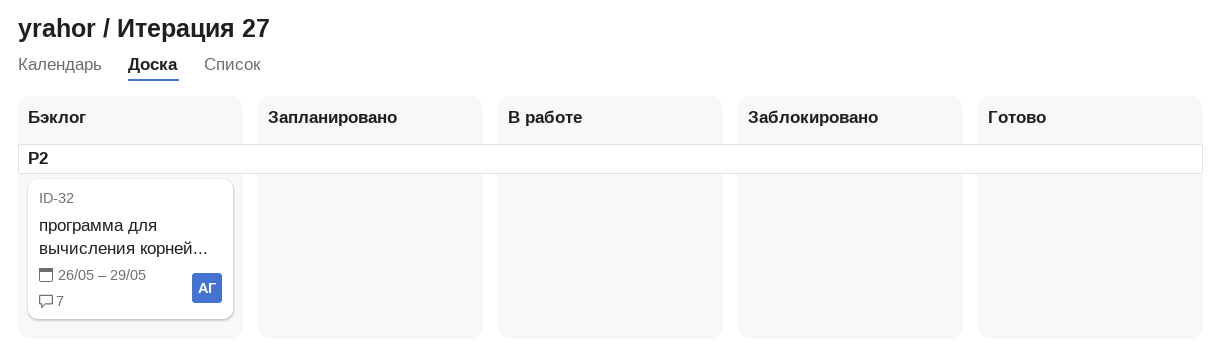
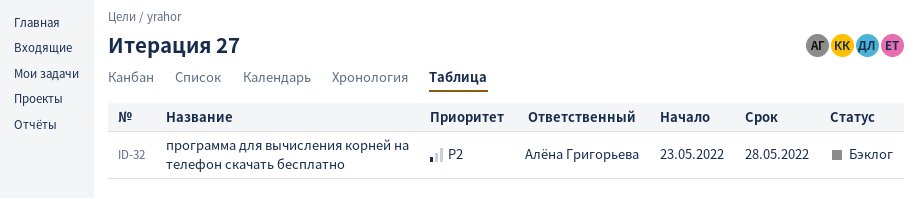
ID-32, start: May 26 -> May 23
ID-32, due: May 29 -> May 28

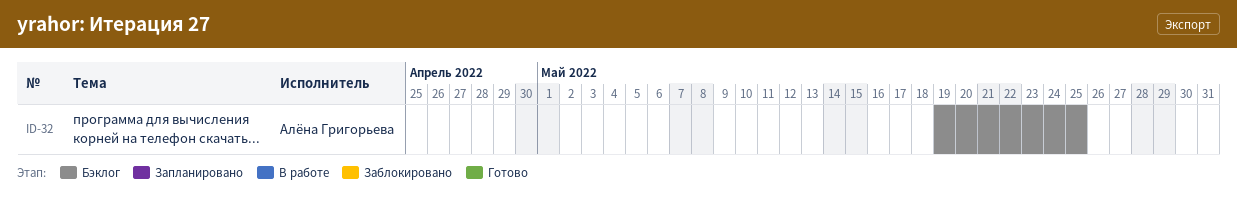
ID-32, start: May 23 -> May 19
ID-32, due: May 28 -> May 25

